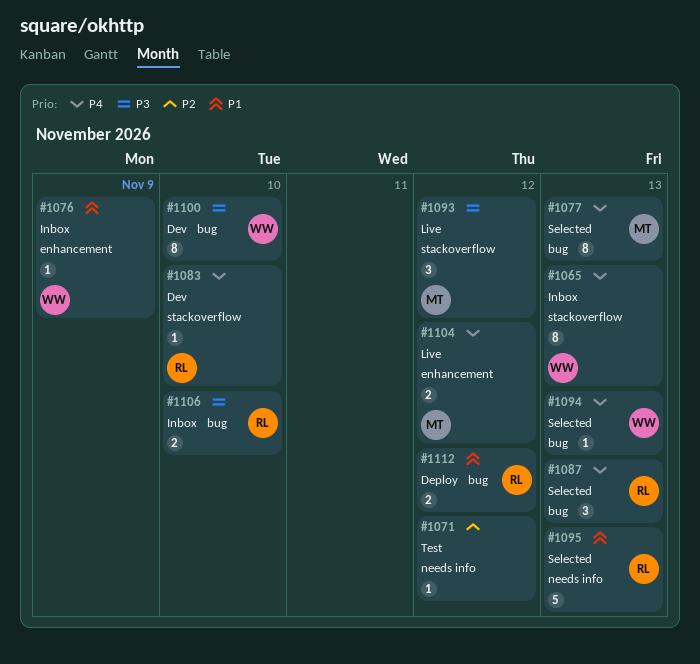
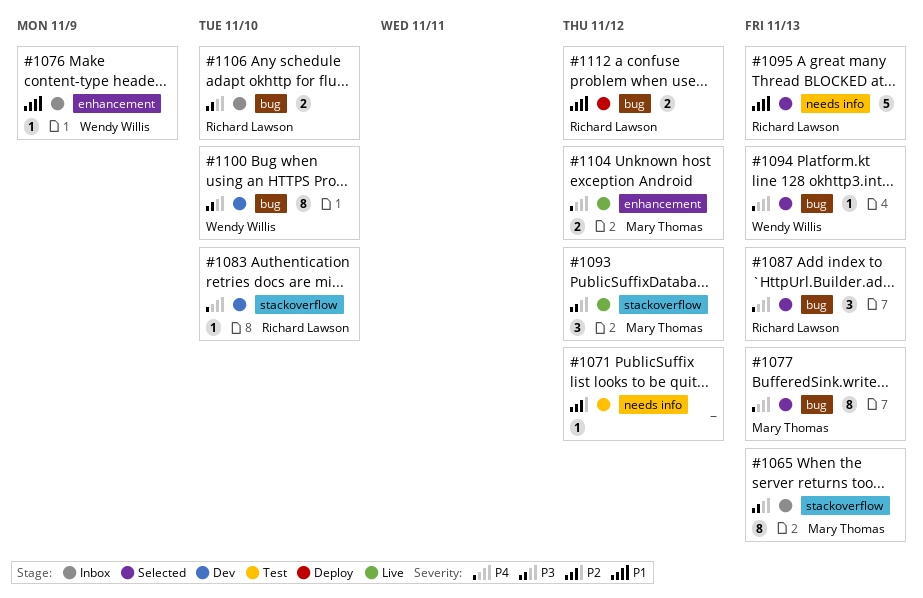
#1065, owner: Wendy Willis -> Mary Thomas
#1065, priority: P4 -> P3

